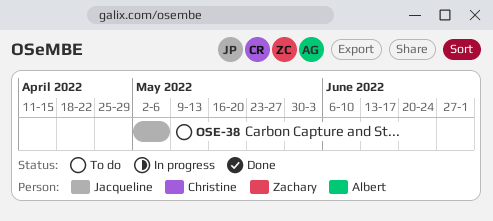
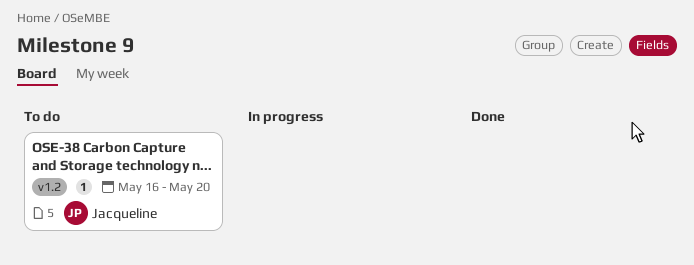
OSE-38, start: May 2 -> May 16
OSE-38, due: May 6 -> May 20

